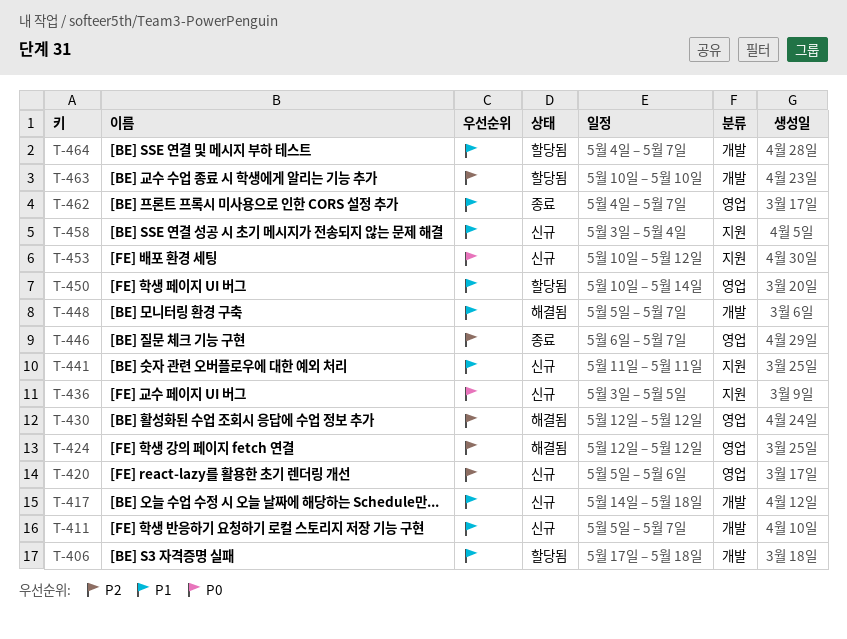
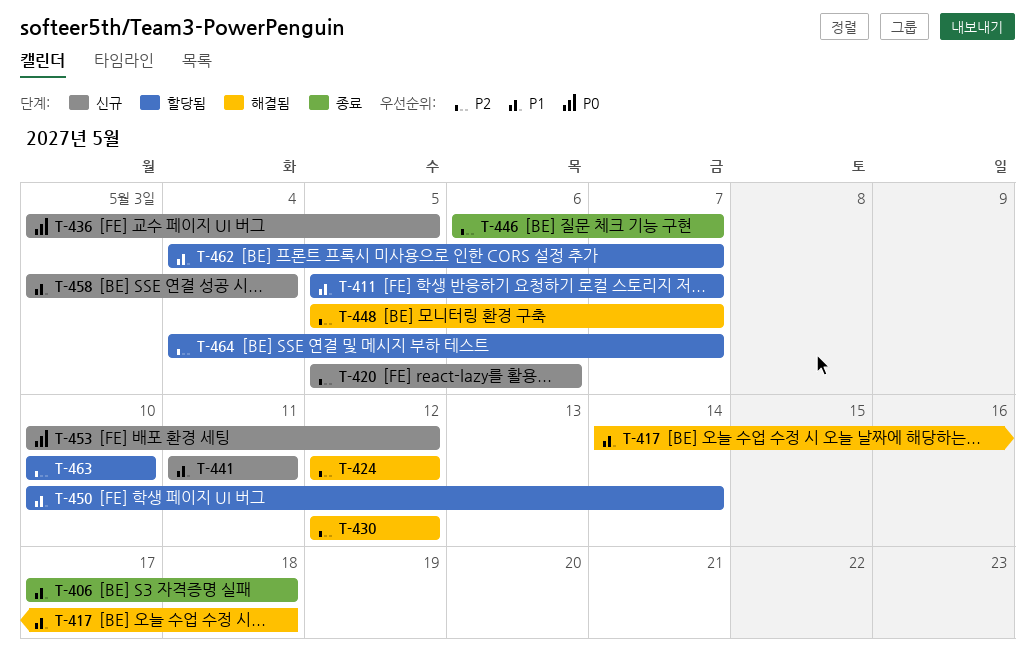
T-406, status: 할당됨 -> 종료
T-411, status: 신규 -> 할당됨
T-417, status: 신규 -> 해결됨
T-448, priority: P1 -> P2
T-462, status: 종료 -> 할당됨
T-464, priority: P1 -> P2

